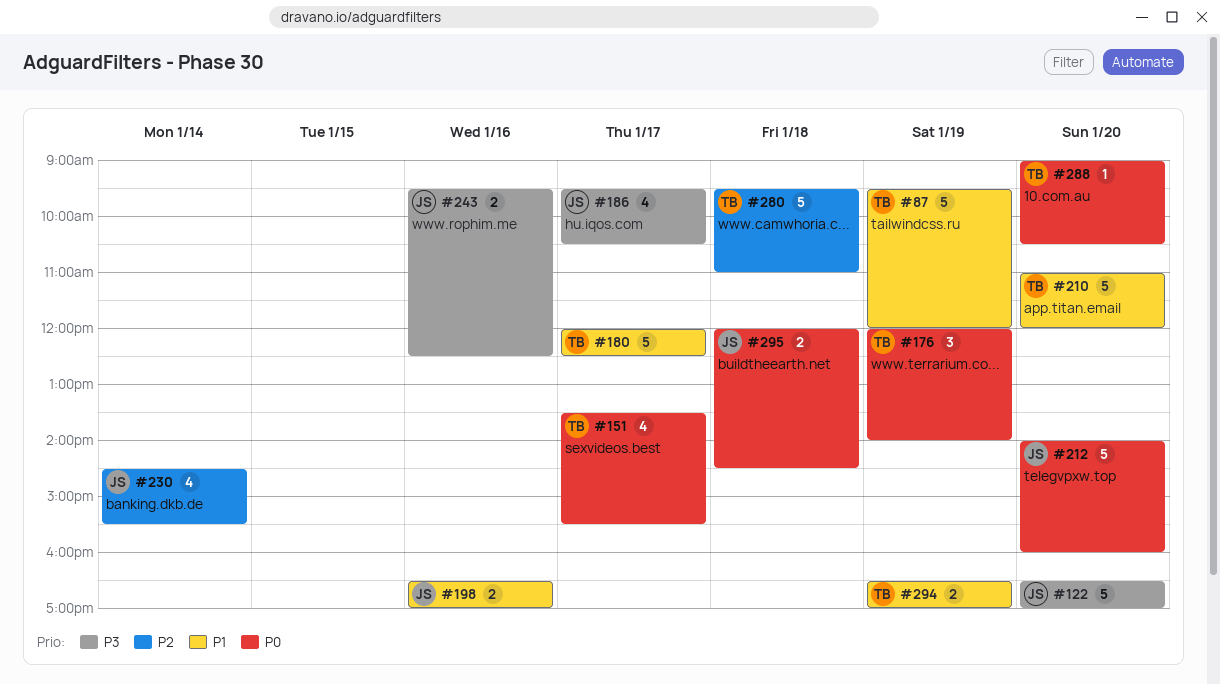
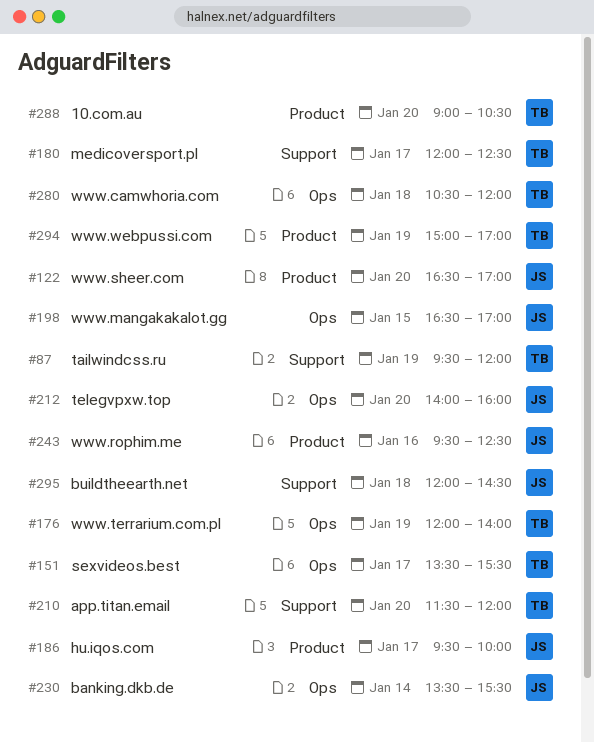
#186, ends: 10:30 -> 10:00
#198, day: Jan 16 -> Jan 15
#210, begins: 11:00 -> 11:30
#230, begins: 14:30 -> 13:30
#280, begins: 09:30 -> 10:30
#280, ends: 11:00 -> 12:00
#294, begins: 16:30 -> 15:00

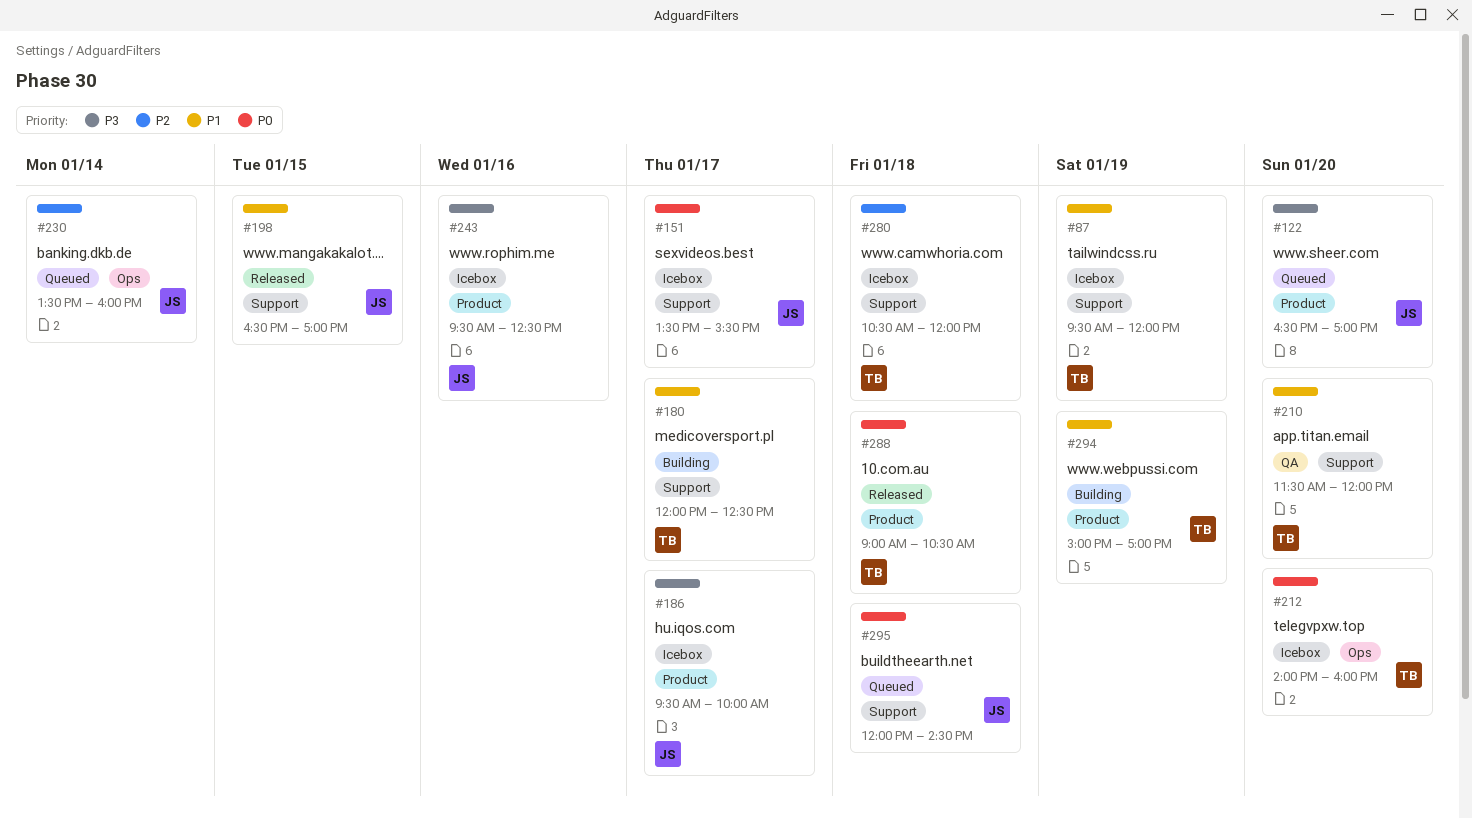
#151, owner: TB -> JS
#151, label: Ops -> Support
#176: present -> none
#198, label: Ops -> Support
#212, owner: JS -> TB
#230, ends: 15:30 -> 16:00
#280, label: Ops -> Support
#288, day: Jan 20 -> Jan 18

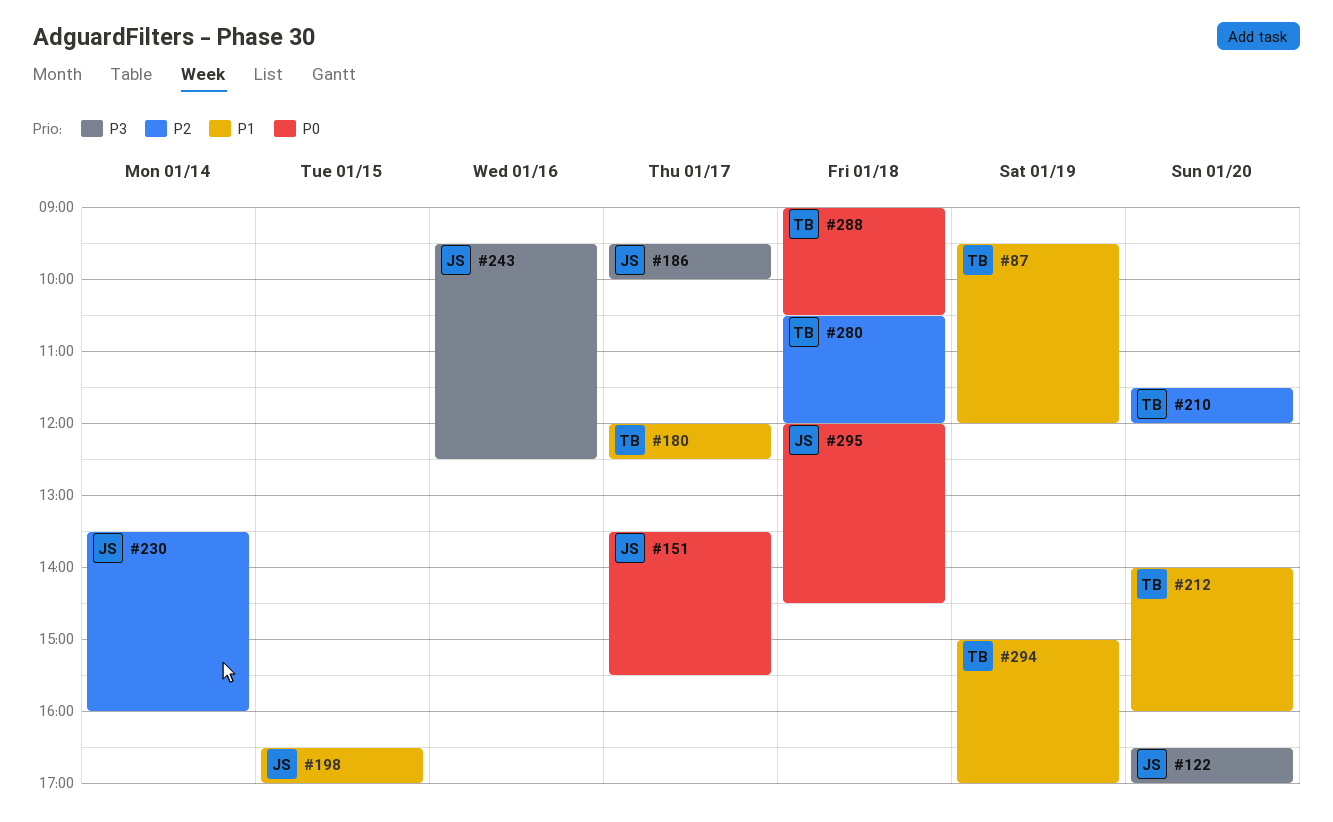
#210, priority: P1 -> P2
#212, priority: P0 -> P1

